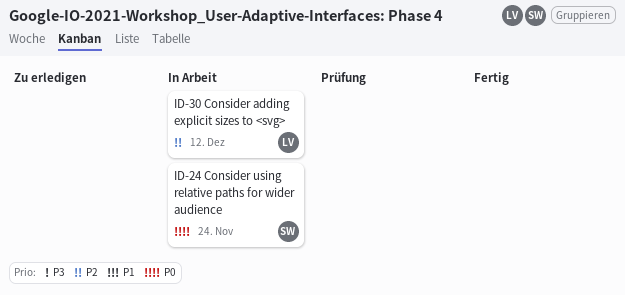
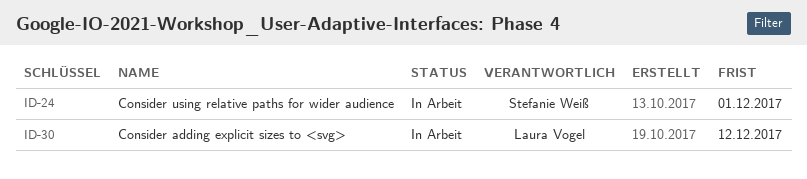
ID-24, due: Nov 24 -> Dec 1

